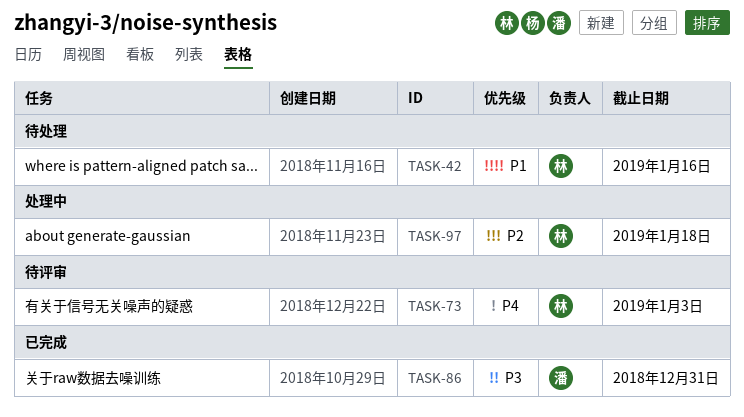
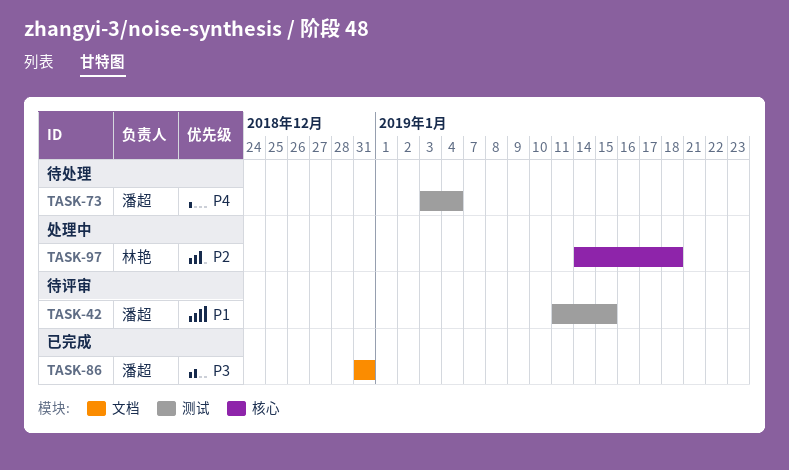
TASK-42, status: 待处理 -> 待评审
TASK-42, owner: 林艳 -> 潘超
TASK-42, due: Jan 16 -> Jan 15
TASK-73, status: 待评审 -> 待处理
TASK-73, owner: 林艳 -> 潘超
TASK-73, due: Jan 3 -> Jan 4

